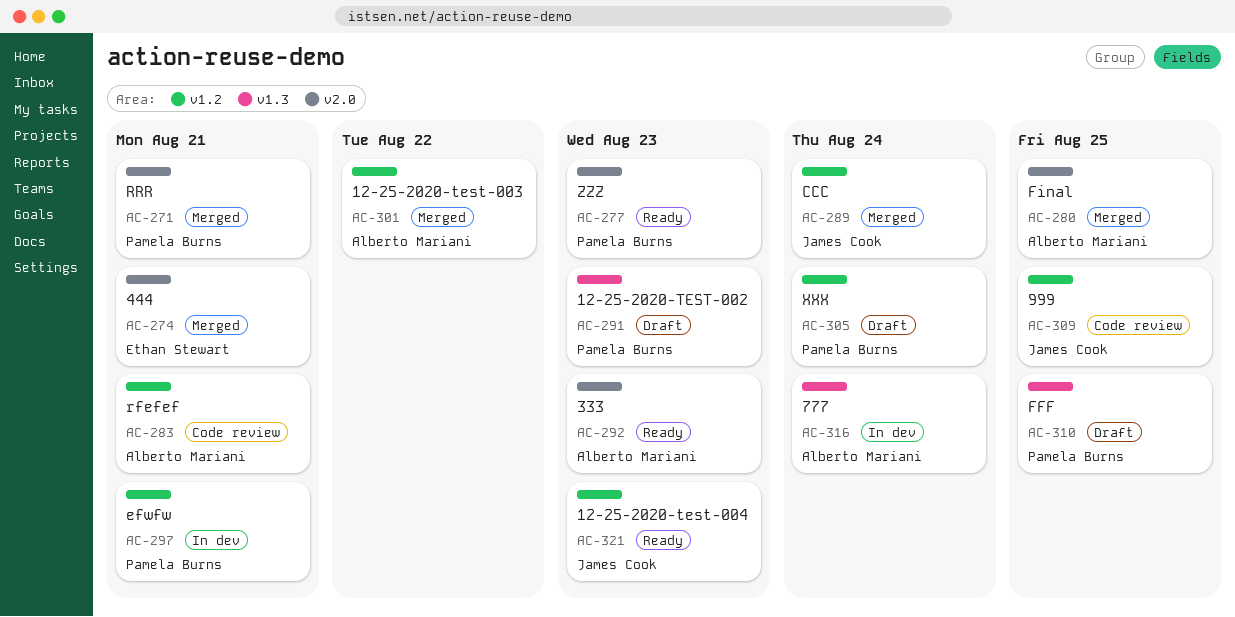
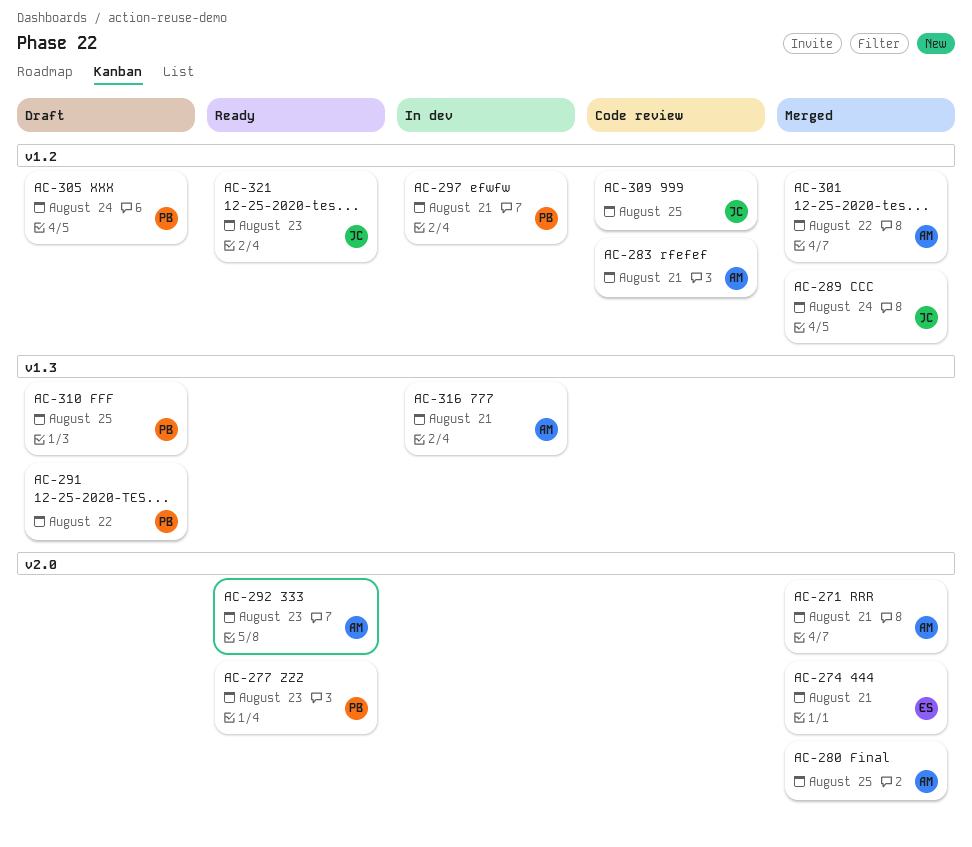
AC-271, owner: Pamela Burns -> Alberto Mariani
AC-291, due: Aug 23 -> Aug 22
AC-316, due: Aug 24 -> Aug 21

